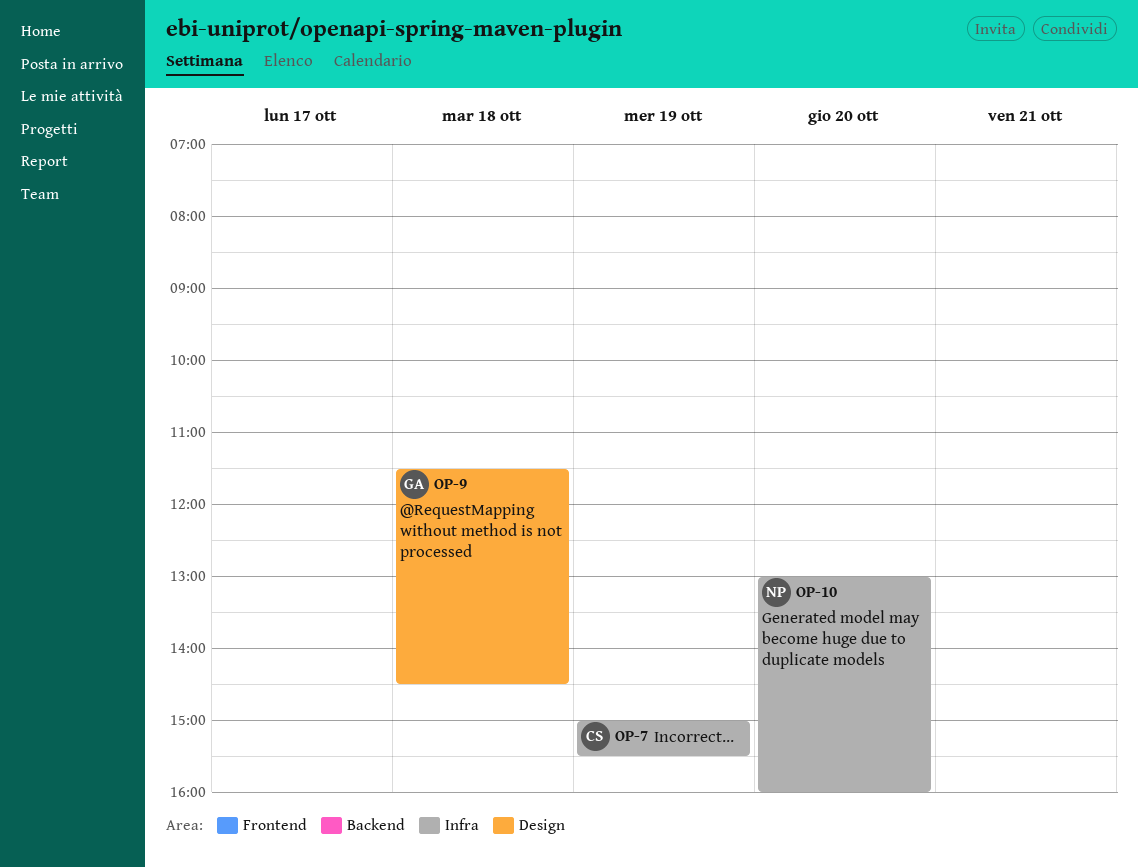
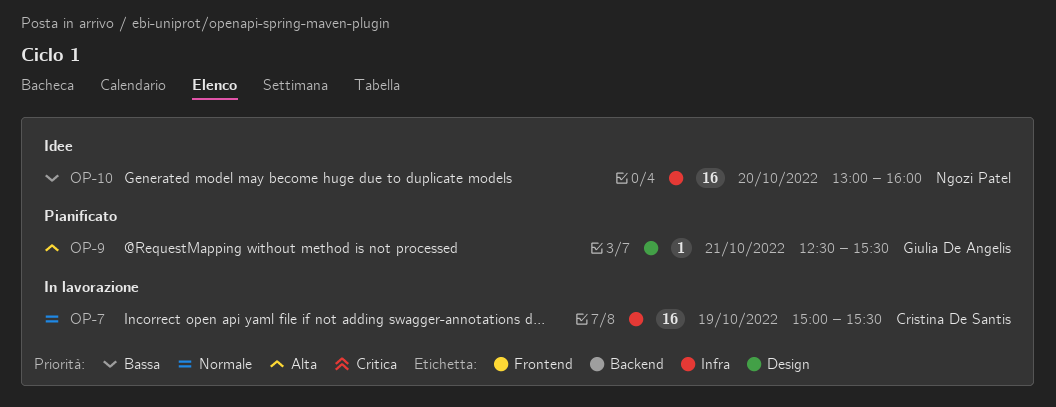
OP-9, day: Oct 18 -> Oct 21
OP-9, begins: 11:30 -> 12:30
OP-9, ends: 14:30 -> 15:30

